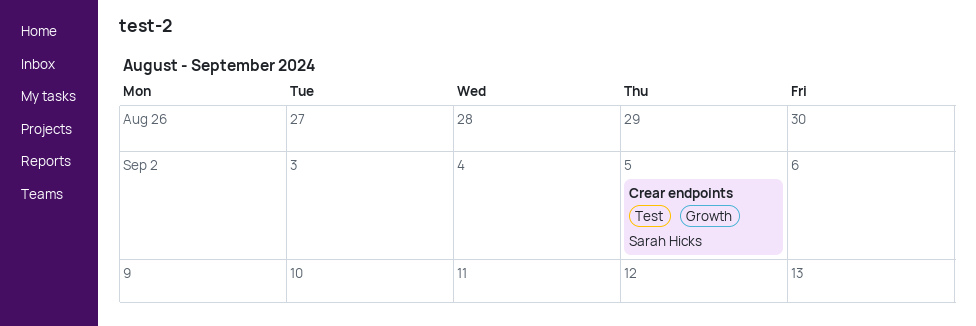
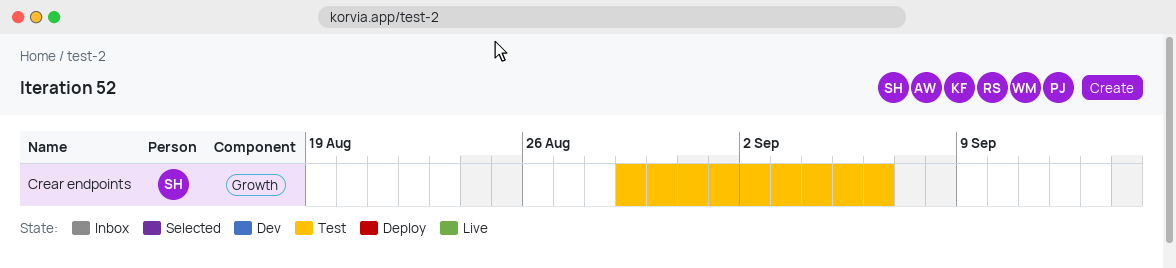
Crear endpoints, due: Sep 5 -> Sep 6

